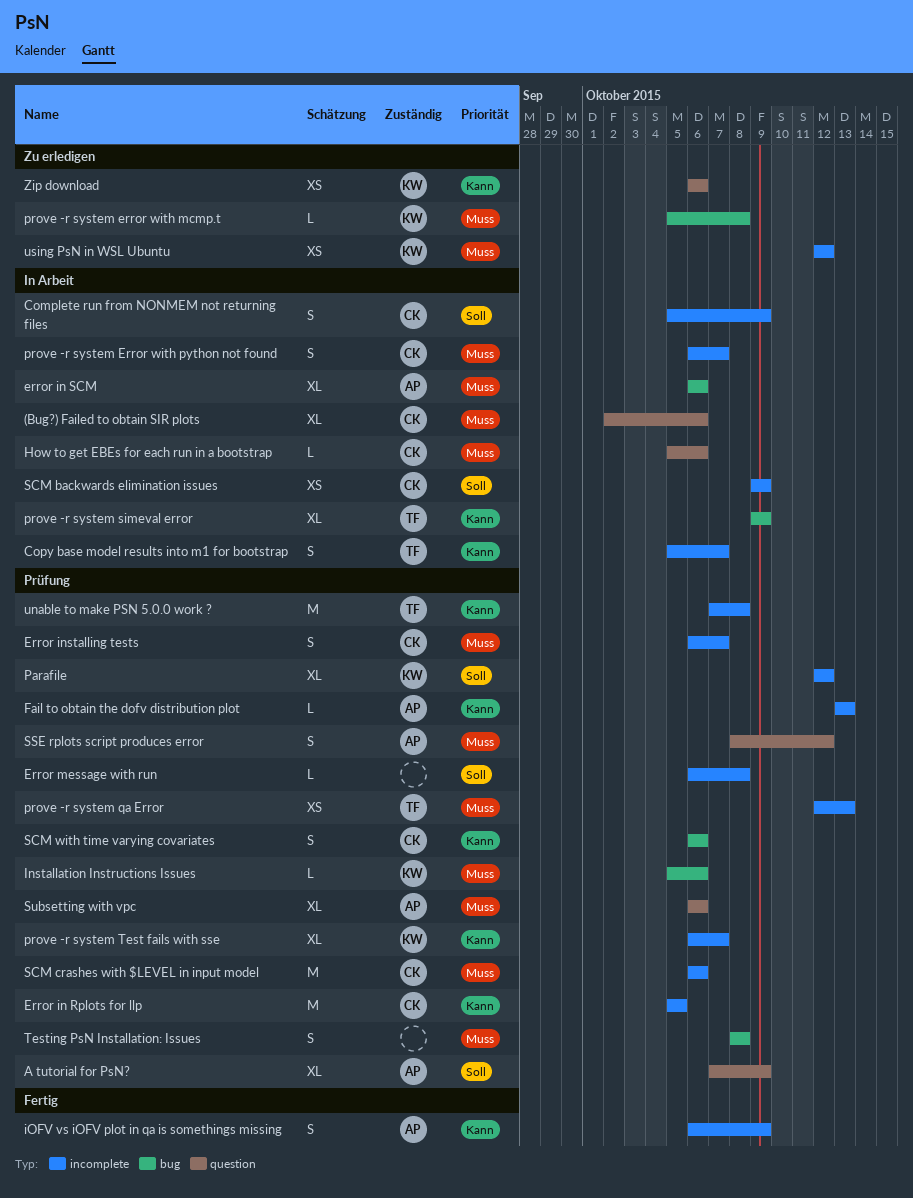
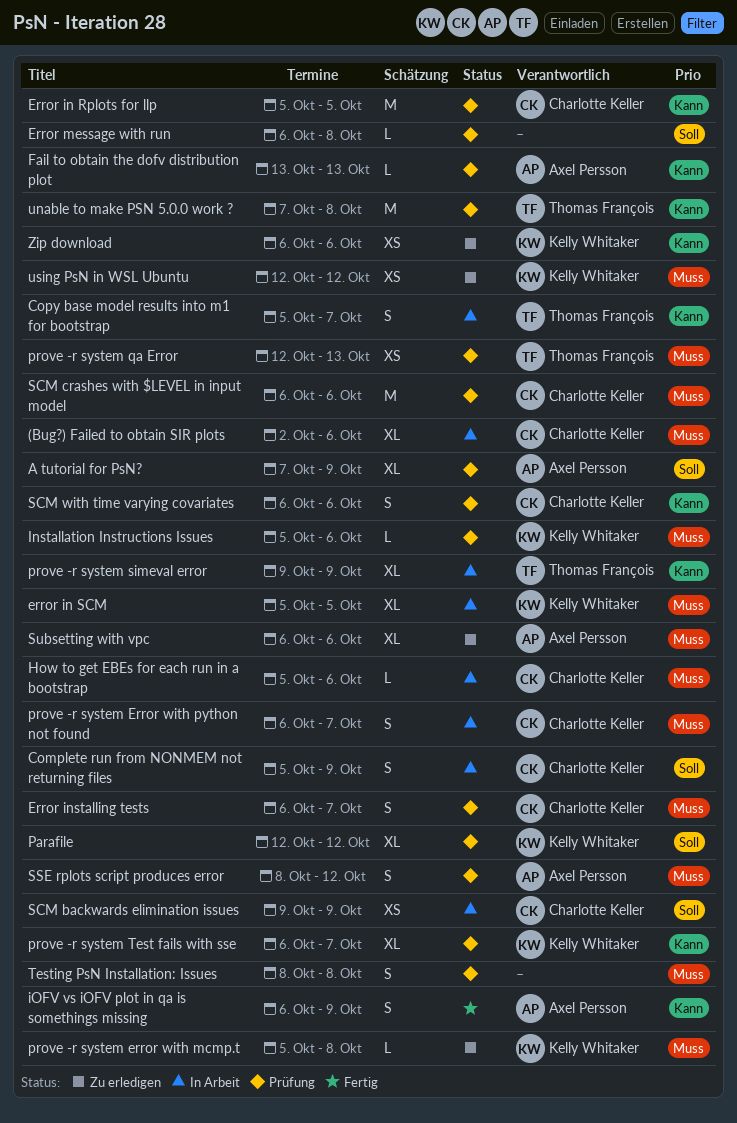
error in SCM, owner: Axel Persson -> Kelly Whitaker
error in SCM, start: Oct 6 -> Oct 5
error in SCM, due: Oct 6 -> Oct 5
Subsetting with vpc, status: Prüfung -> Zu erledigen

